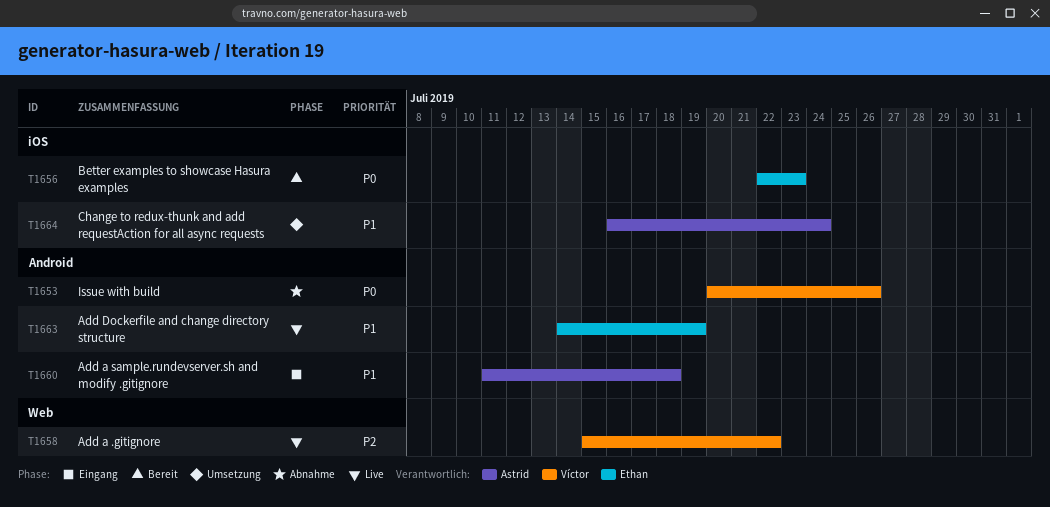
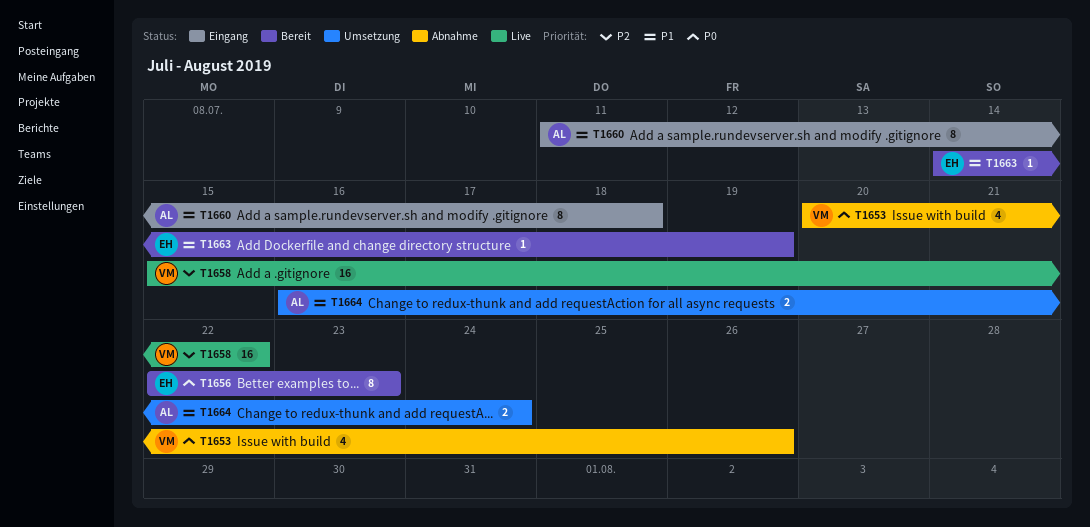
T1663, status: Live -> Bereit

